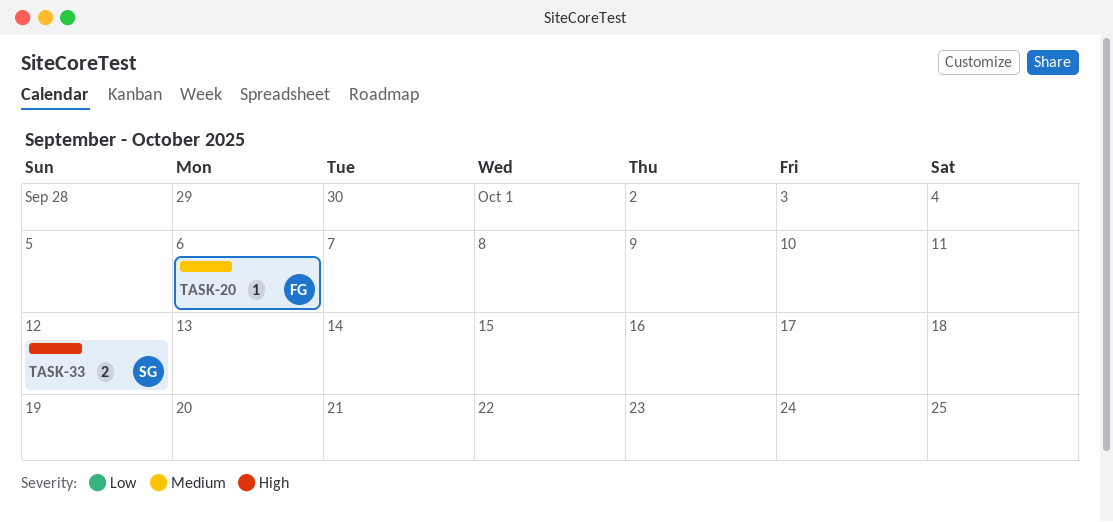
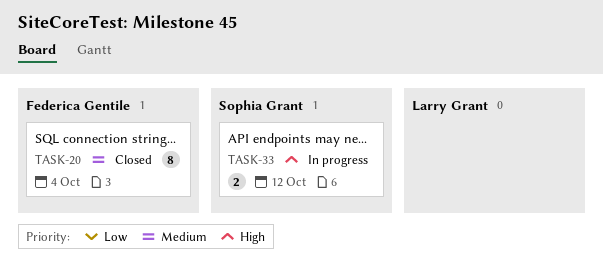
TASK-20, estimate: 1 -> 8
TASK-20, due: Oct 6 -> Oct 4

